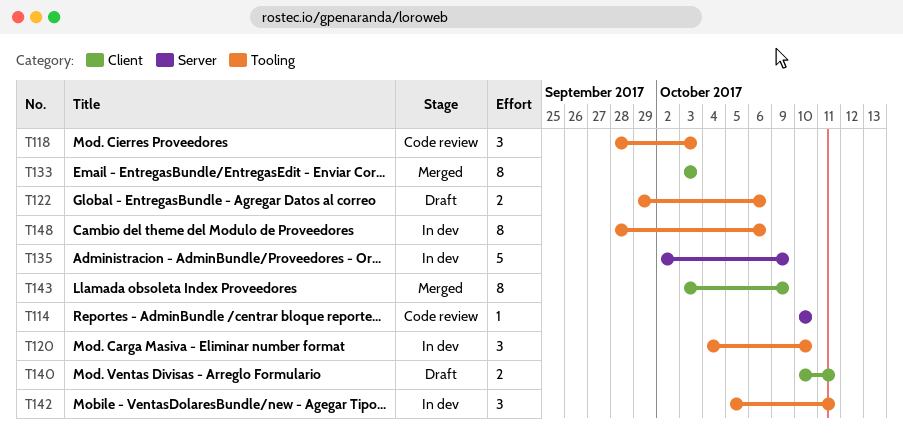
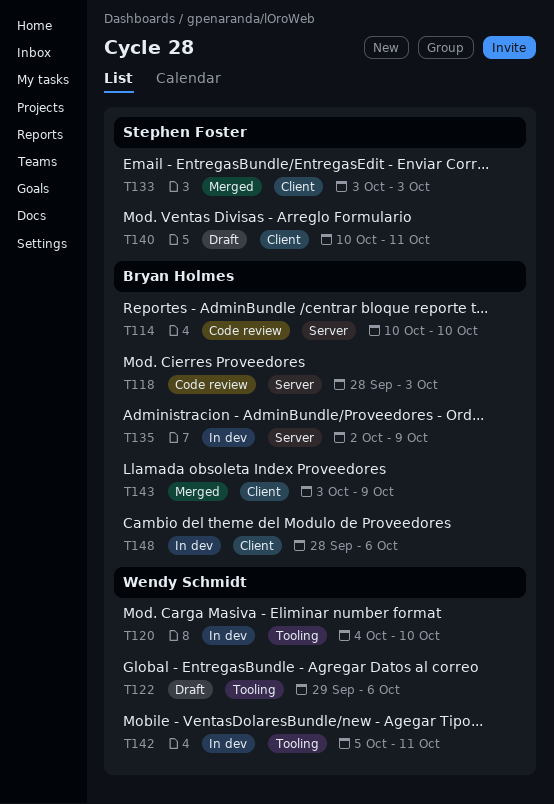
T118, label: Tooling -> Server
T148, label: Tooling -> Client

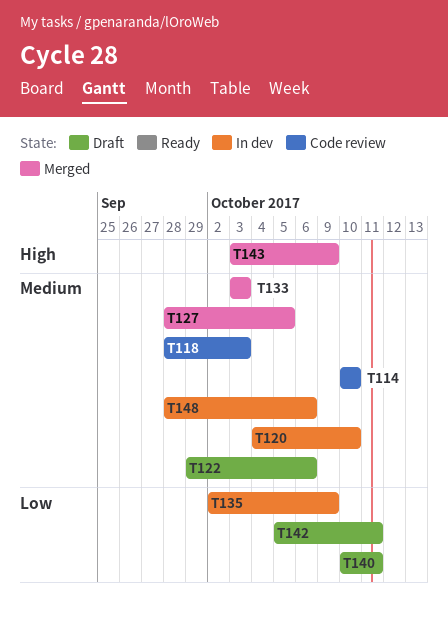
T127: none -> present
T142, status: In dev -> Draft

